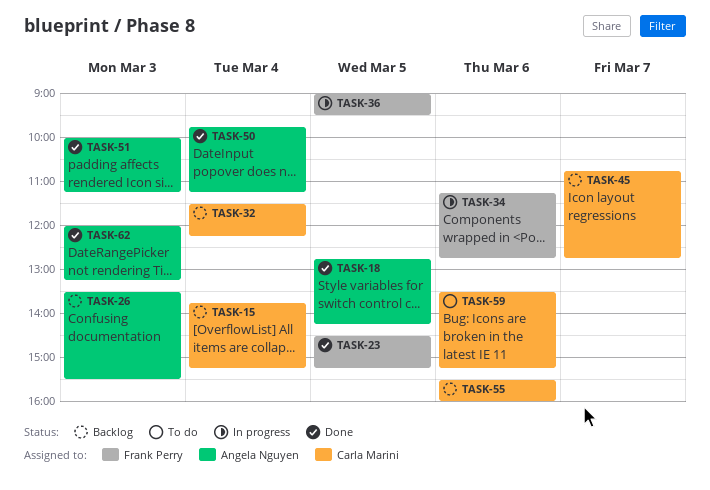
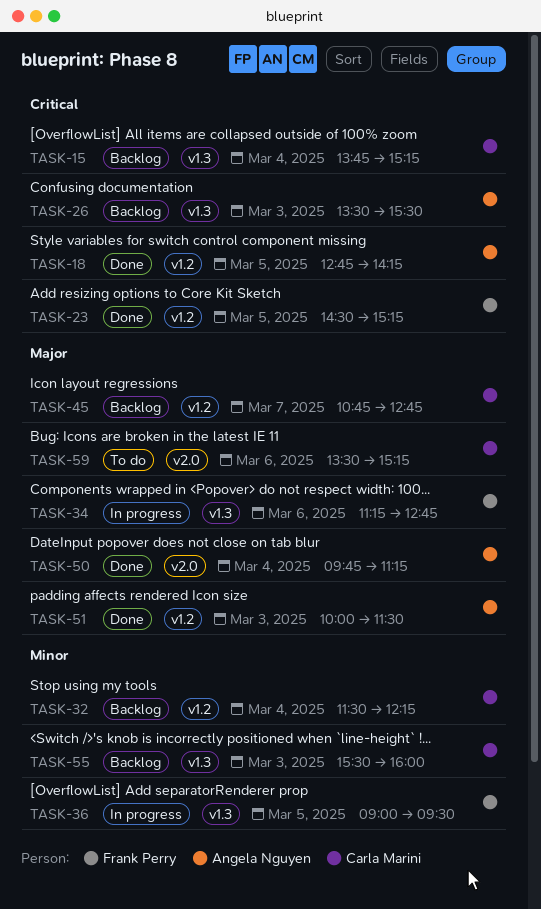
TASK-51, ends: 11:15 -> 11:30
TASK-55, day: Mar 6 -> Mar 3
TASK-62: present -> none

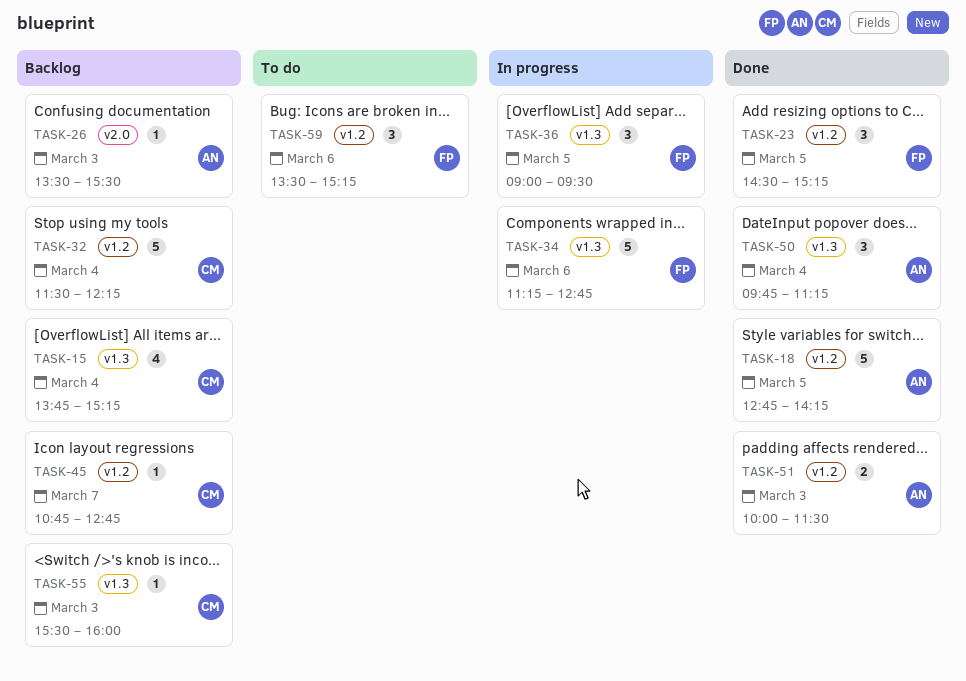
TASK-26, label: v1.3 -> v2.0
TASK-50, label: v2.0 -> v1.3
TASK-59, owner: Carla Marini -> Frank Perry
TASK-59, label: v2.0 -> v1.2

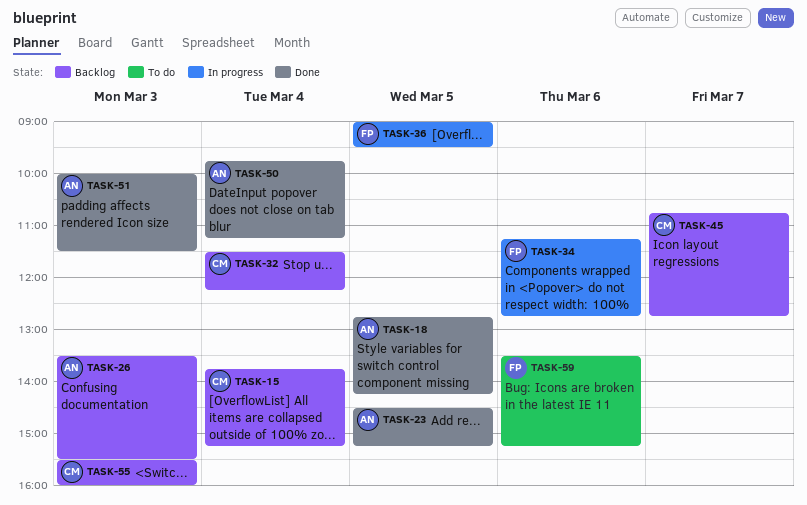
TASK-23, owner: FP -> AN

